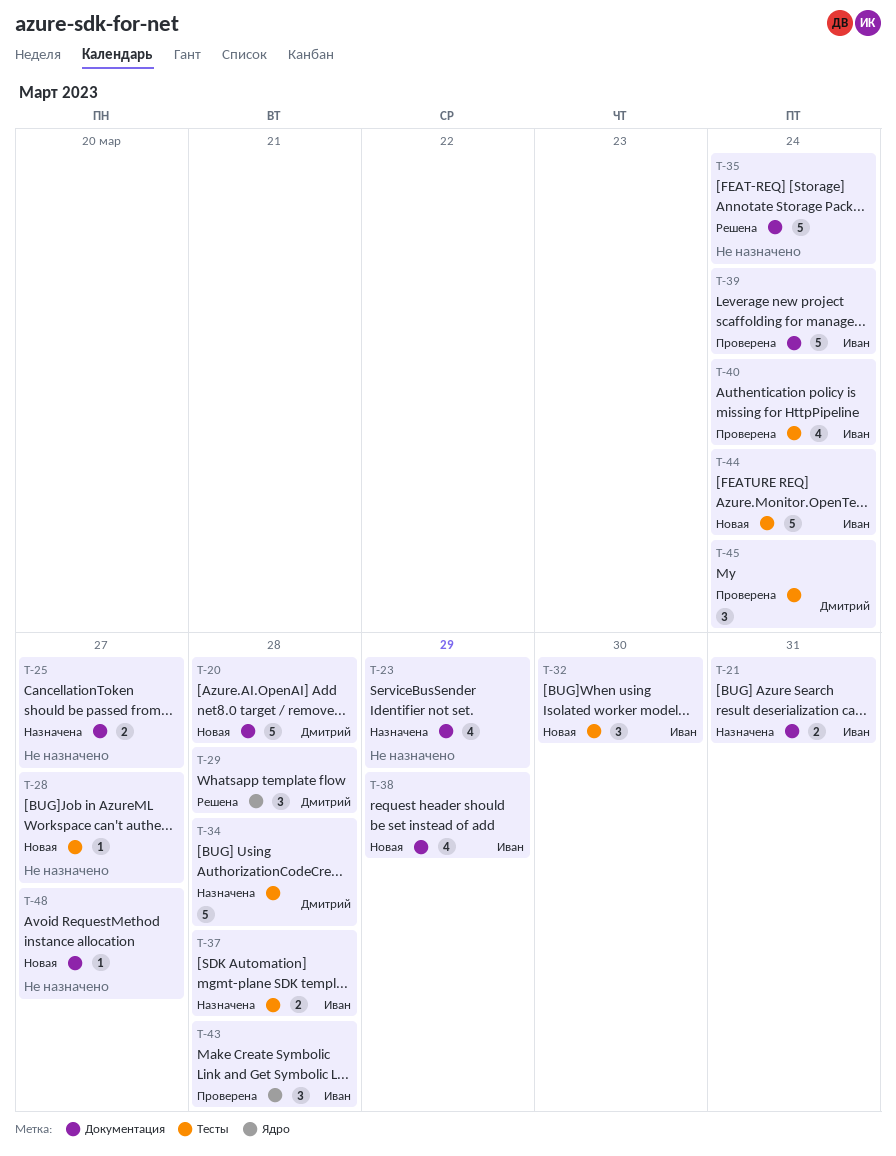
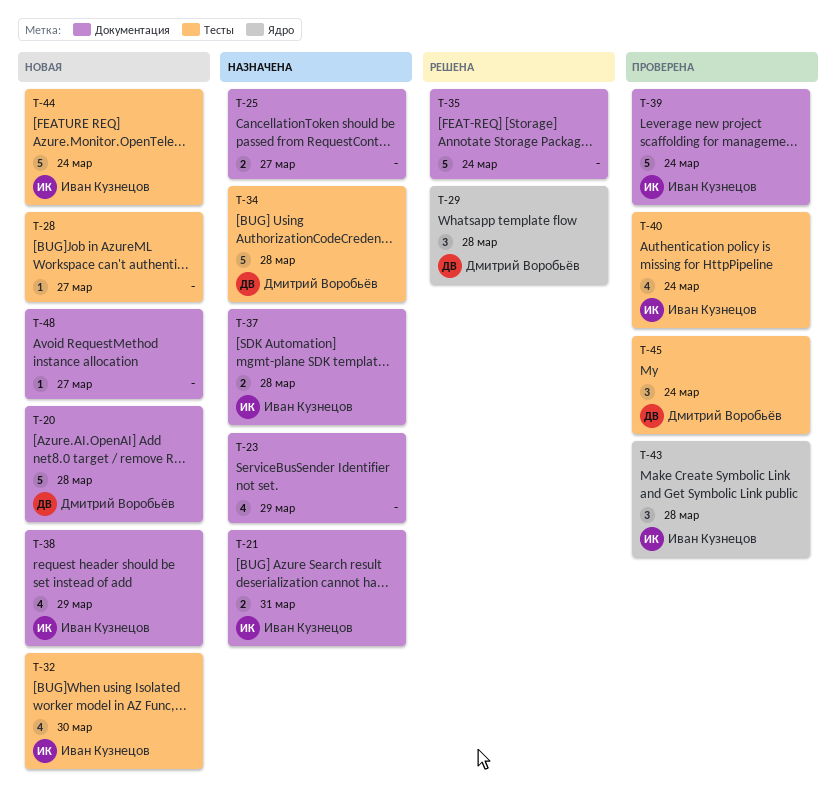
T-32, estimate: 3 -> 4
T-37, label: Тесты -> Документация

